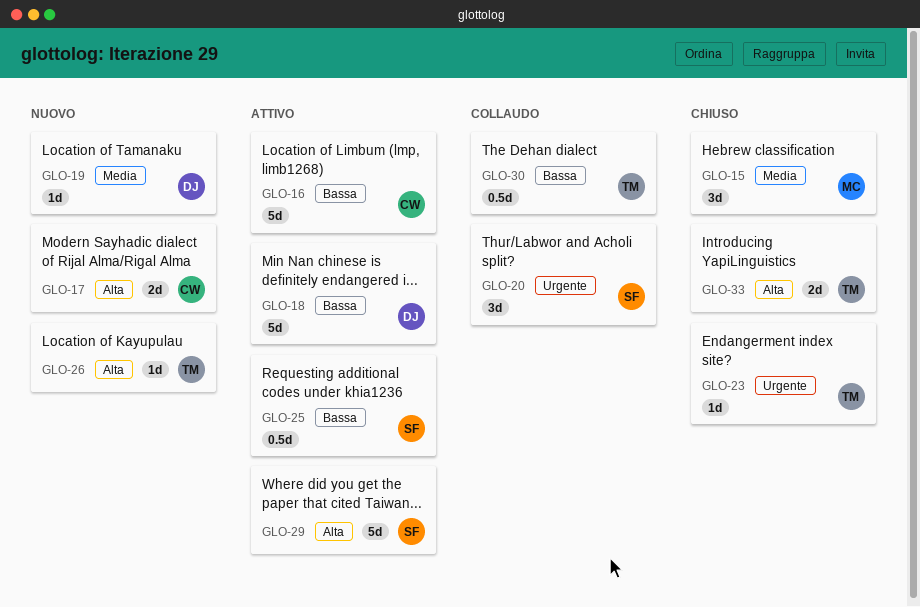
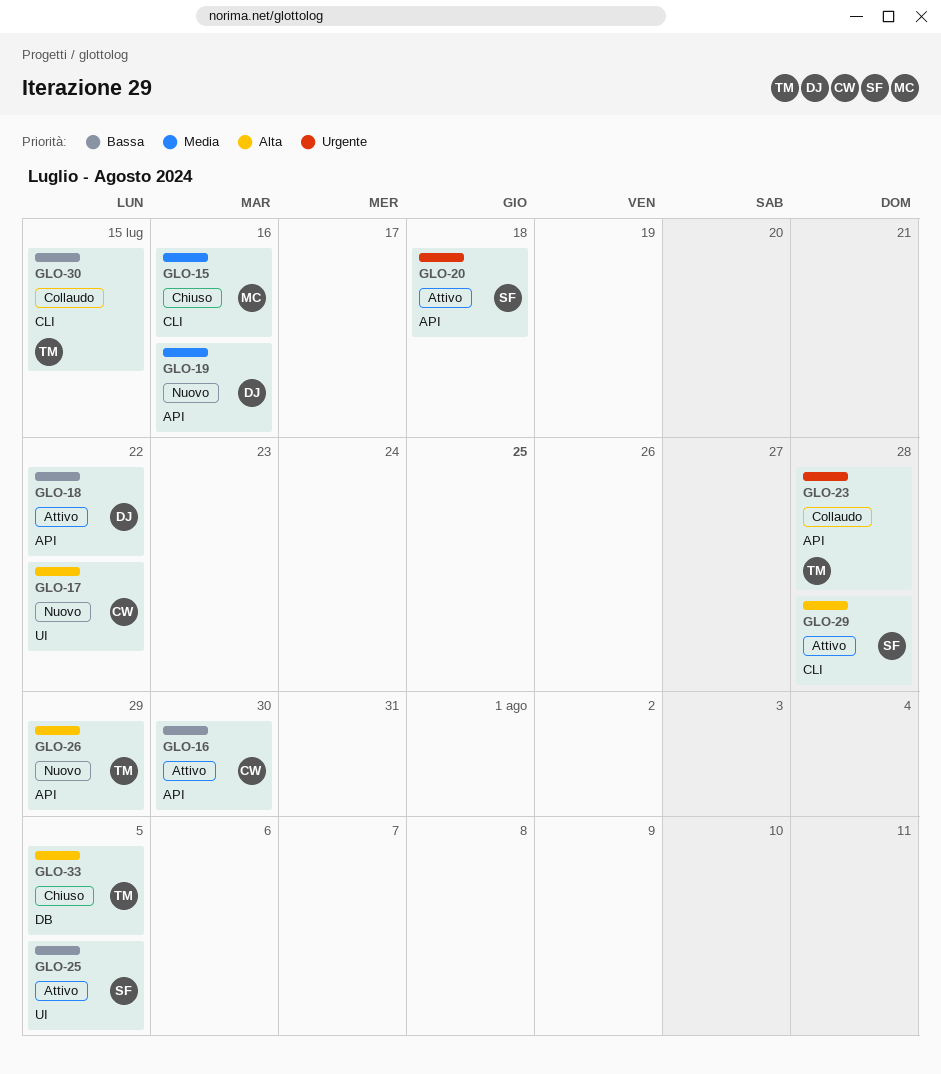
GLO-20, status: Collaudo -> Attivo
GLO-23, status: Chiuso -> Collaudo

